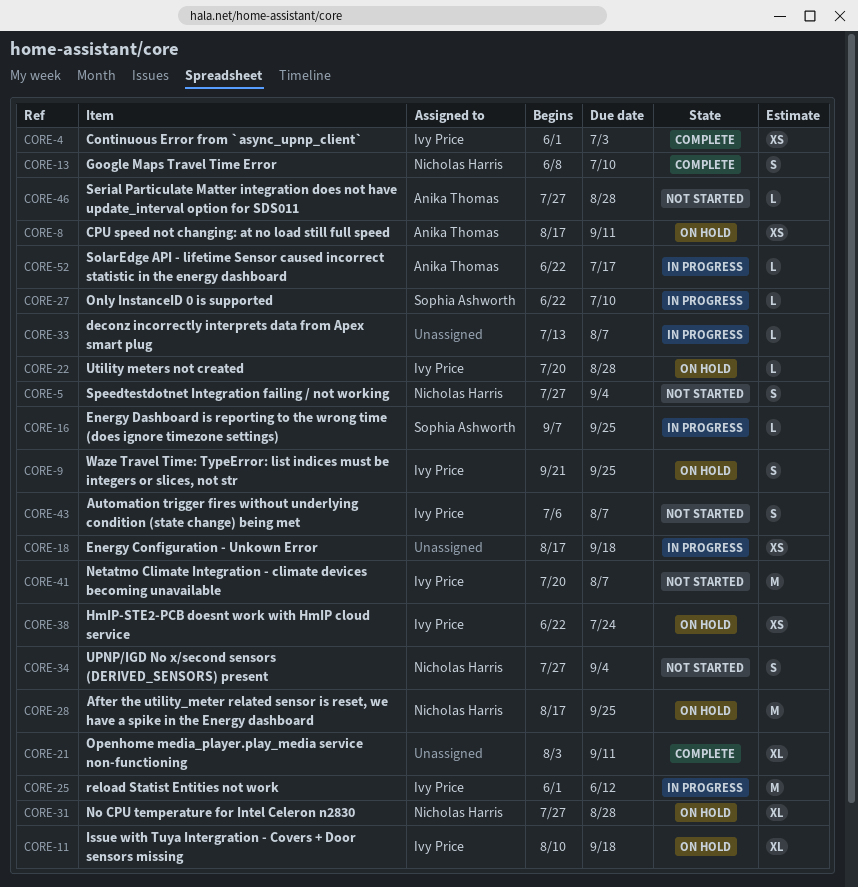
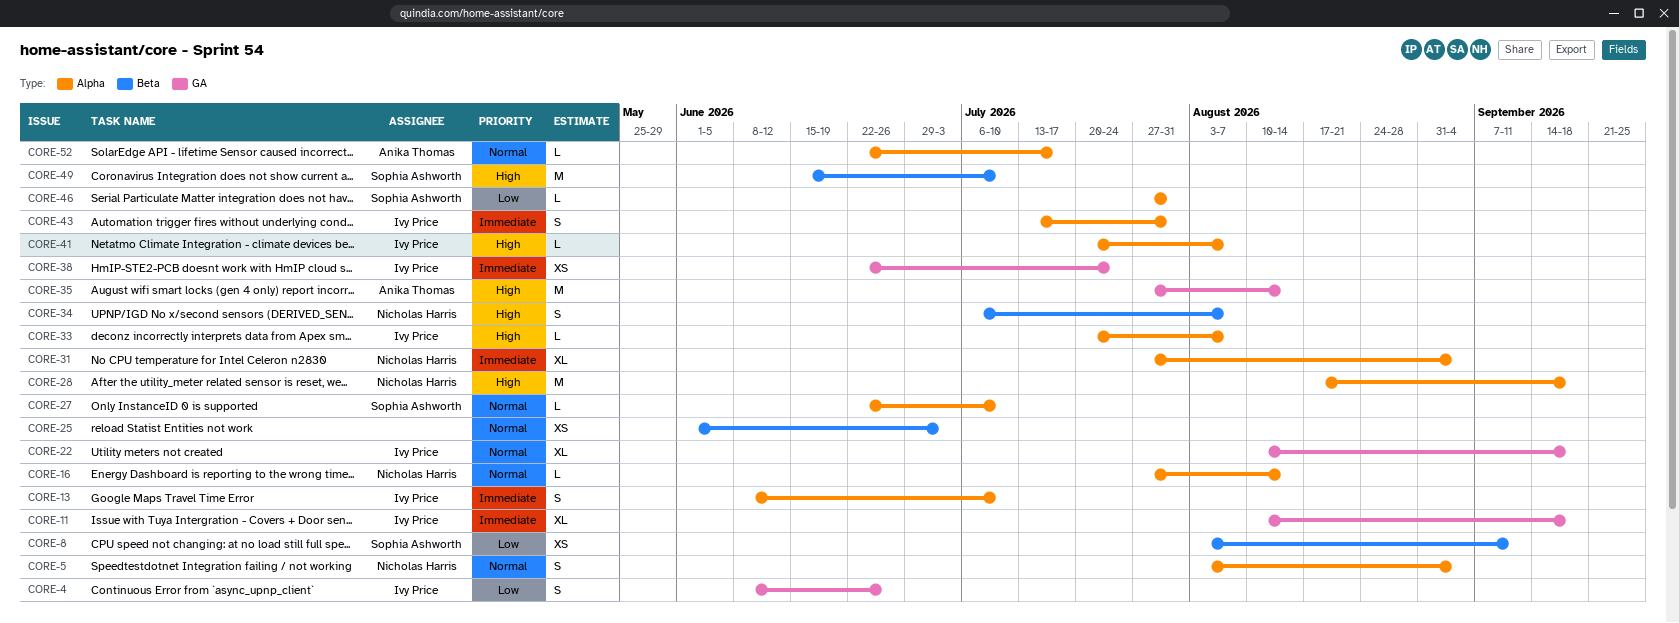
CORE-4, estimate: XS -> S
CORE-4, start: Jun 1 -> Jun 8
CORE-4, due: Jul 3 -> Jun 26
CORE-5, start: Jul 27 -> Aug 3
CORE-8, owner: Anika Thomas -> Sophia Ashworth
CORE-8, start: Aug 17 -> Aug 3
CORE-9: present -> none
CORE-13, owner: Nicholas Harris -> Ivy Price
CORE-16, owner: Sophia Ashworth -> Nicholas Harris
CORE-16, start: Sep 7 -> Jul 27
CORE-16, due: Sep 25 -> Aug 14
CORE-18: present -> none
CORE-21: present -> none
CORE-22, estimate: L -> XL
CORE-22, start: Jul 20 -> Aug 10
CORE-22, due: Aug 28 -> Sep 18
CORE-25, owner: Ivy Price -> none
CORE-25, estimate: M -> XS
CORE-25, due: Jun 12 -> Jul 3
CORE-28, due: Sep 25 -> Sep 18
CORE-31, due: Aug 28 -> Sep 4
CORE-33, owner: none -> Ivy Price
CORE-33, start: Jul 13 -> Jul 20
CORE-34, start: Jul 27 -> Jul 6
CORE-34, due: Sep 4 -> Aug 7
CORE-35: none -> present
CORE-41, estimate: M -> L
CORE-43, start: Jul 6 -> Jul 13
CORE-43, due: Aug 7 -> Jul 31
CORE-46, owner: Anika Thomas -> Sophia Ashworth
CORE-46, due: Aug 28 -> Jul 31
CORE-49: none -> present

